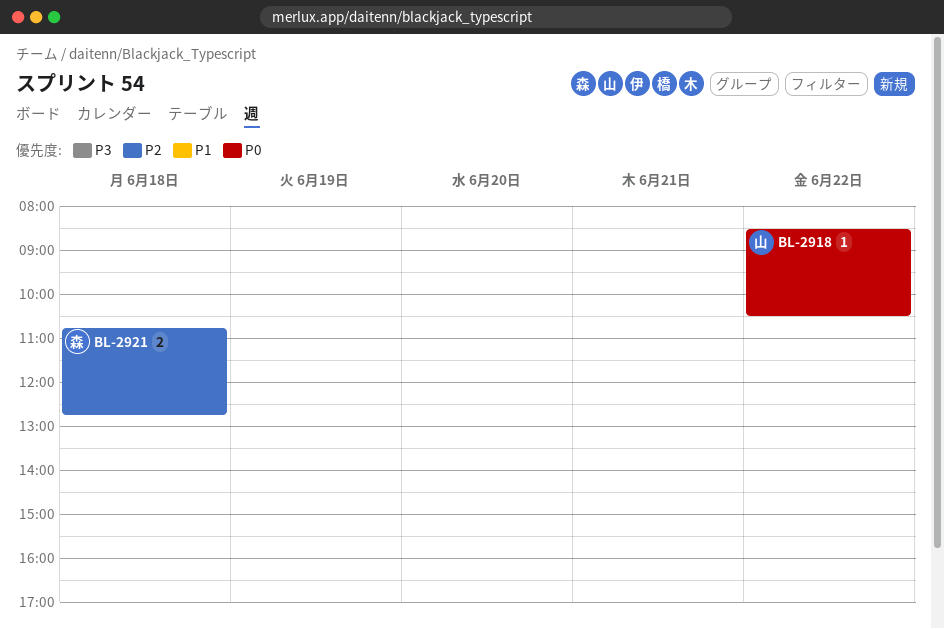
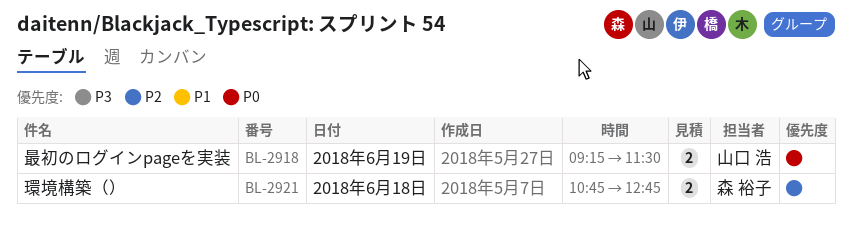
BL-2918, estimate: 1 -> 2
BL-2918, day: Jun 22 -> Jun 19
BL-2918, begins: 08:30 -> 09:15
BL-2918, ends: 10:30 -> 11:30

